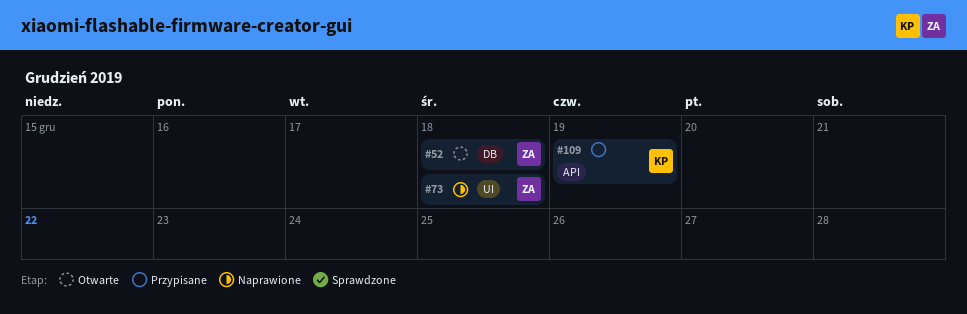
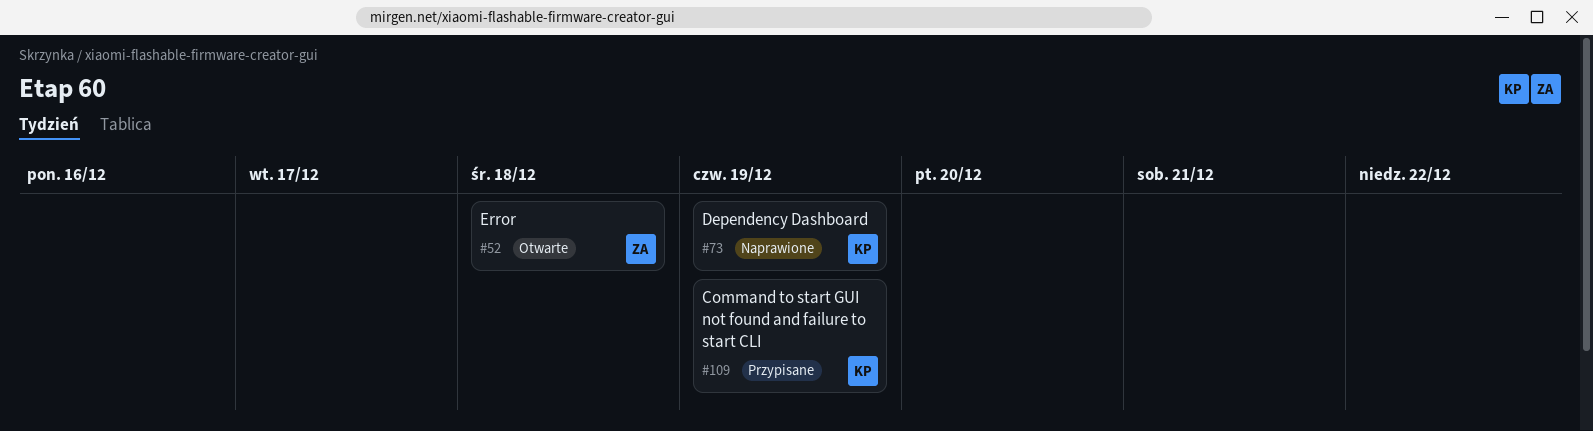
#73, owner: ZA -> KP
#73, due: Dec 18 -> Dec 19

